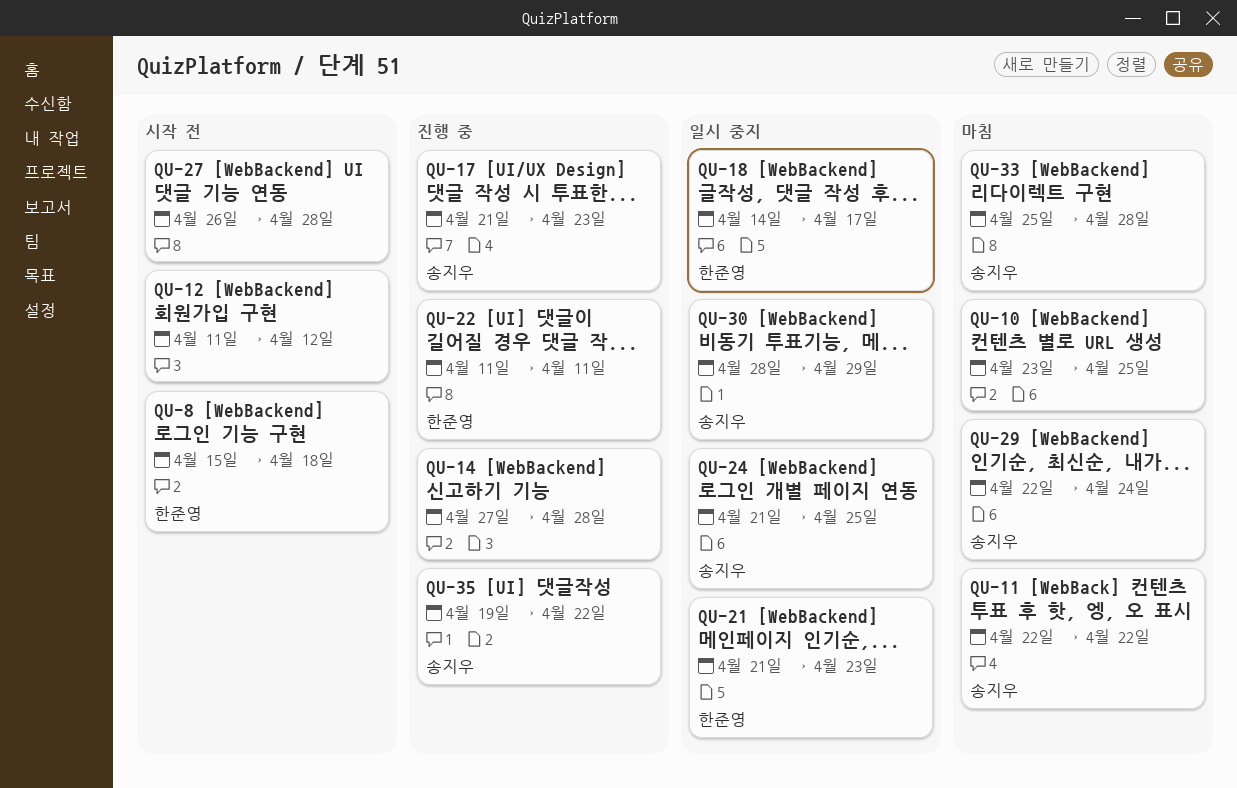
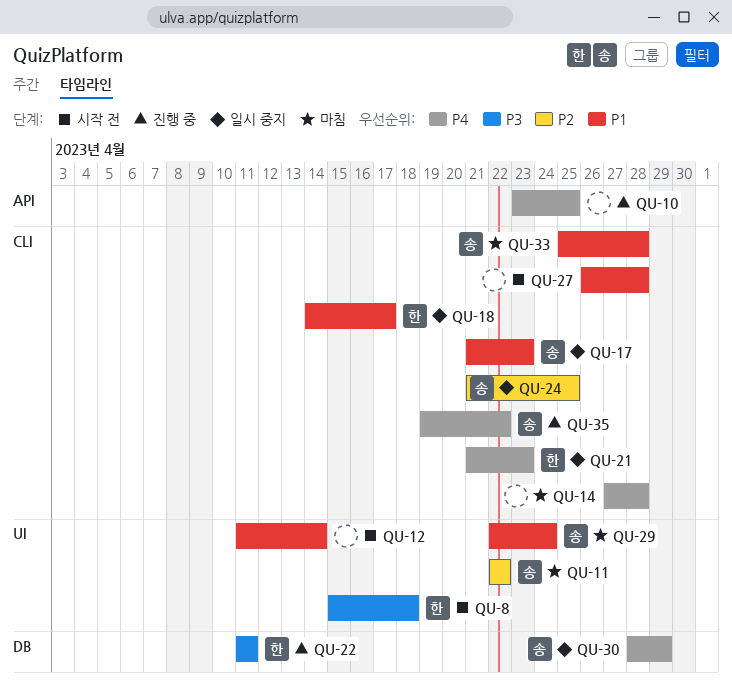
QU-10, status: 마침 -> 진행 중
QU-12, due: Apr 12 -> Apr 14
QU-14, status: 진행 중 -> 마침
QU-17, status: 진행 중 -> 일시 중지

